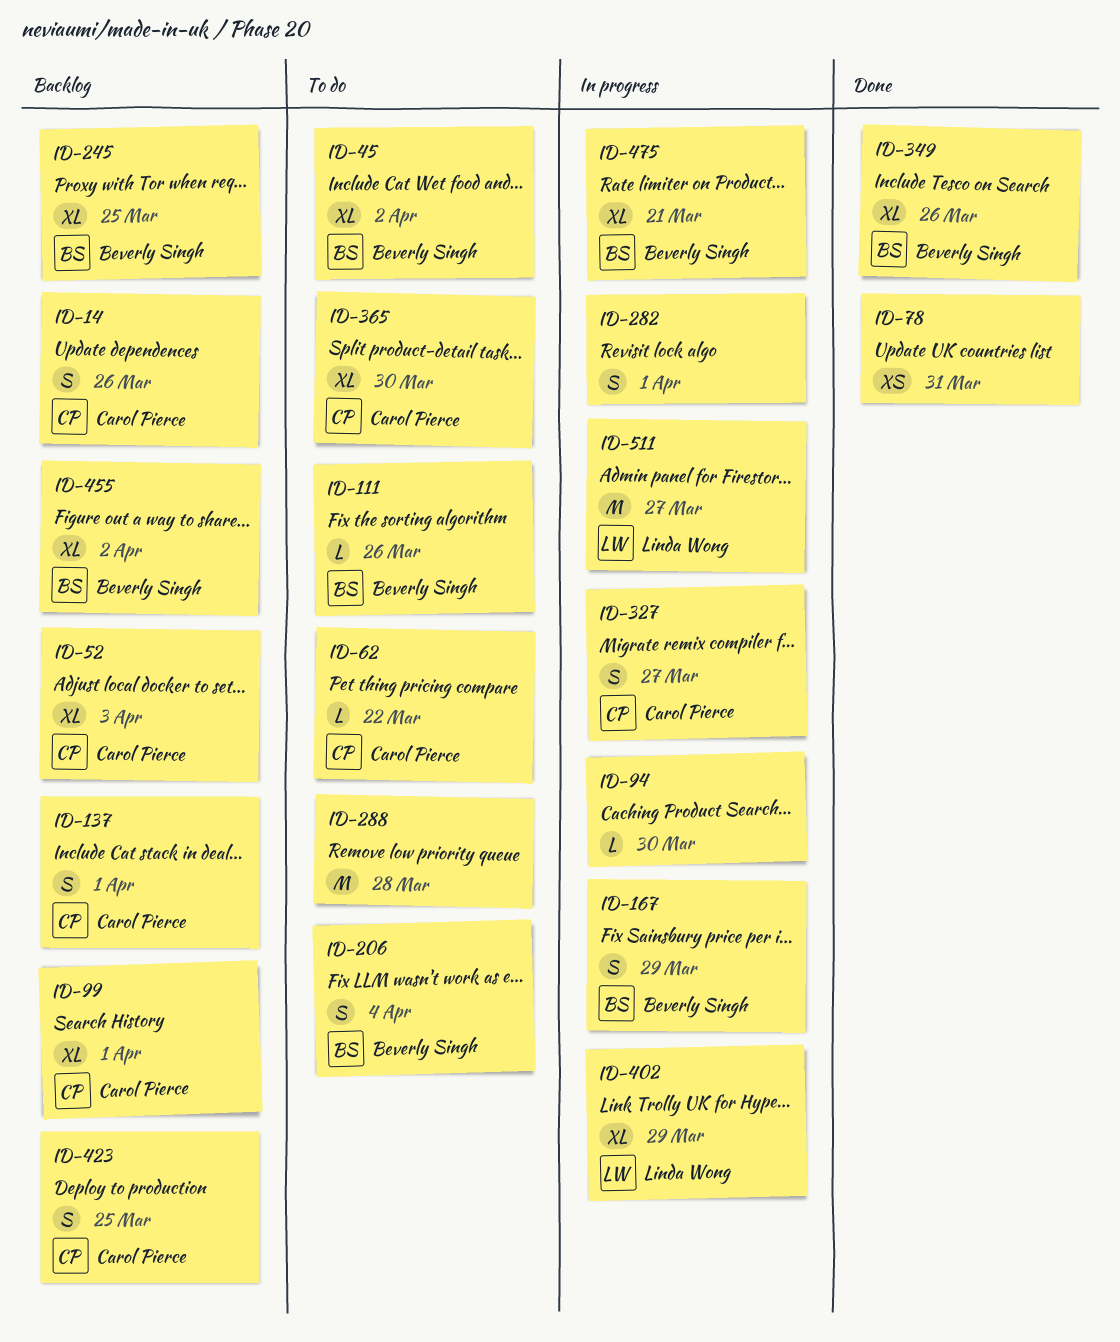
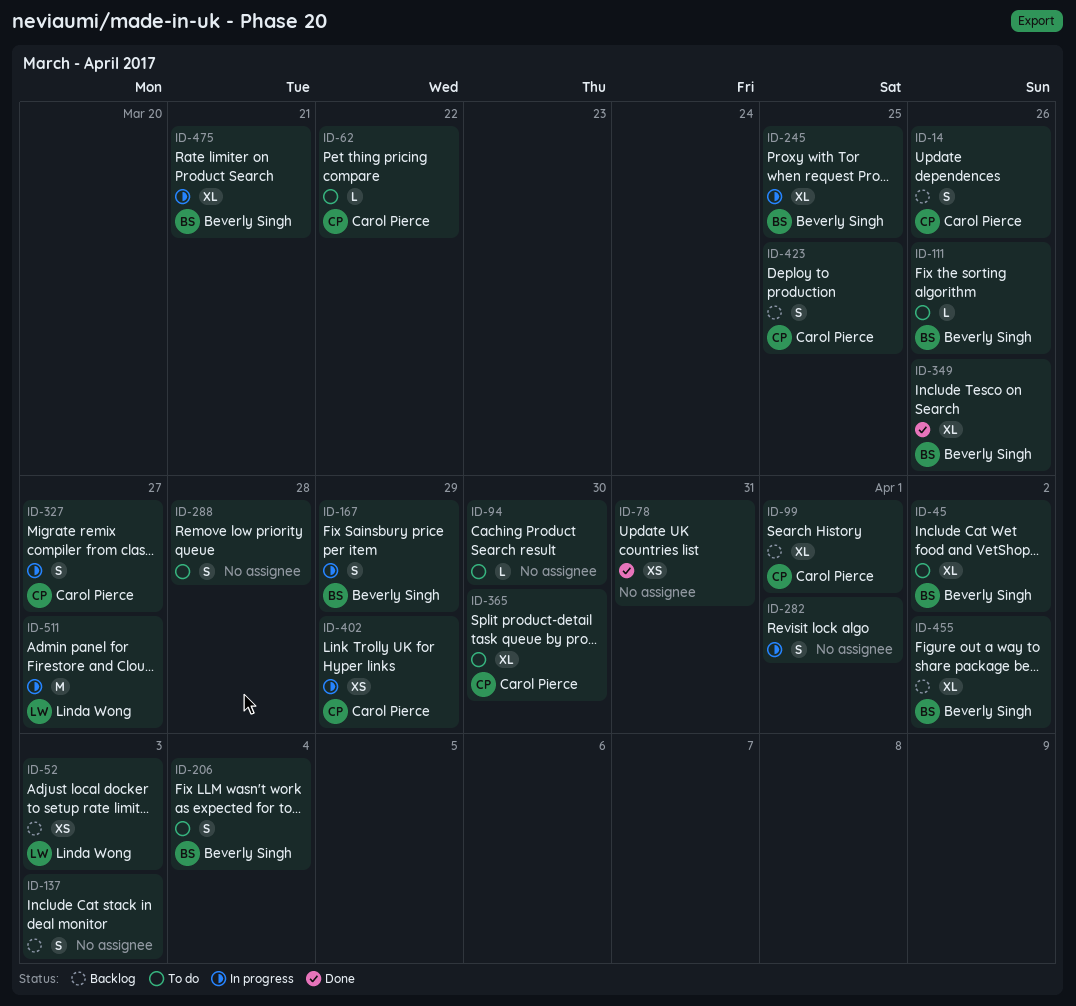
ID-52, owner: Carol Pierce -> Linda Wong
ID-52, estimate: XL -> XS
ID-94, status: In progress -> To do
ID-137, owner: Carol Pierce -> none
ID-137, due: Apr 1 -> Apr 3
ID-245, status: Backlog -> In progress
ID-288, estimate: M -> S
ID-402, owner: Linda Wong -> Carol Pierce
ID-402, estimate: XL -> XS

